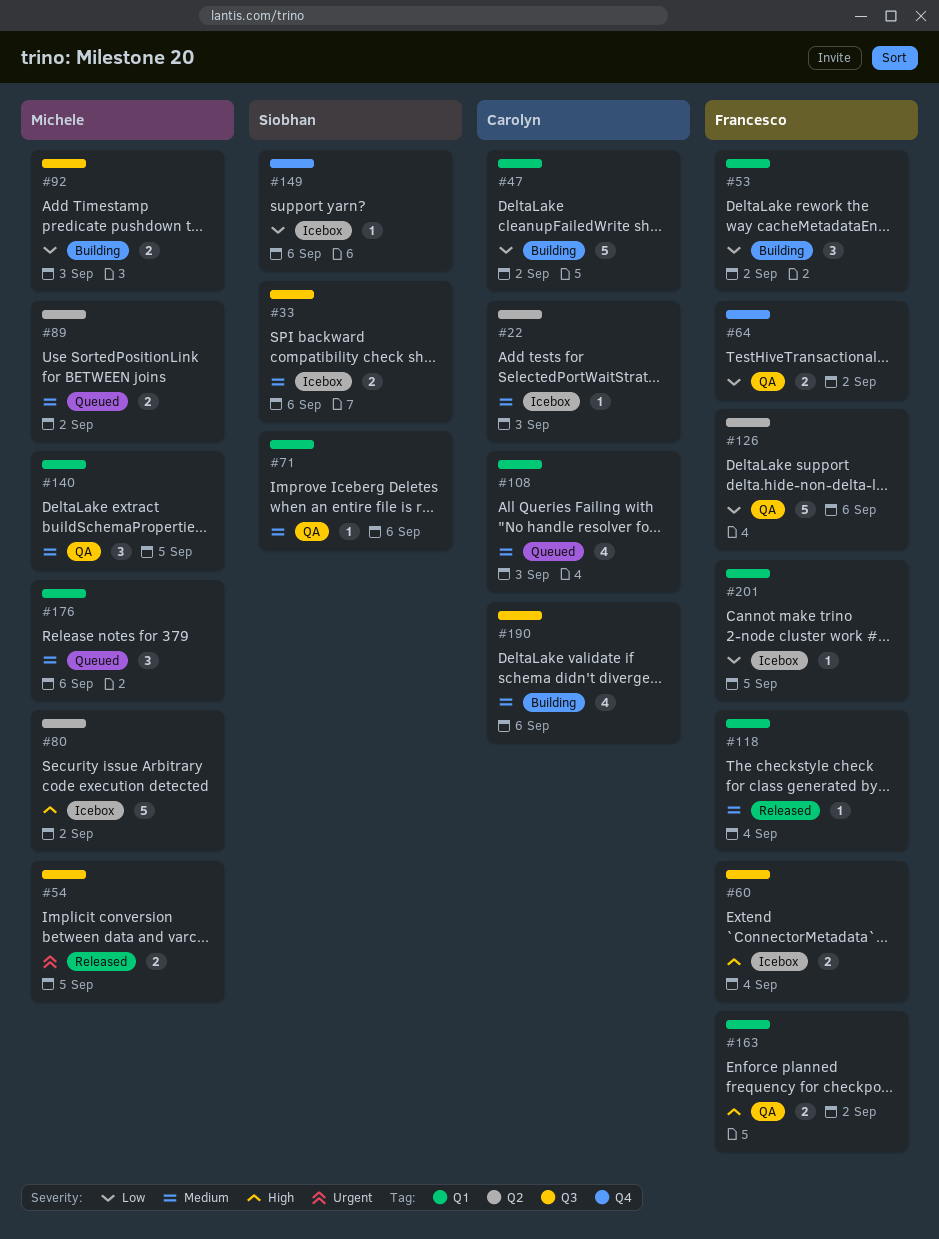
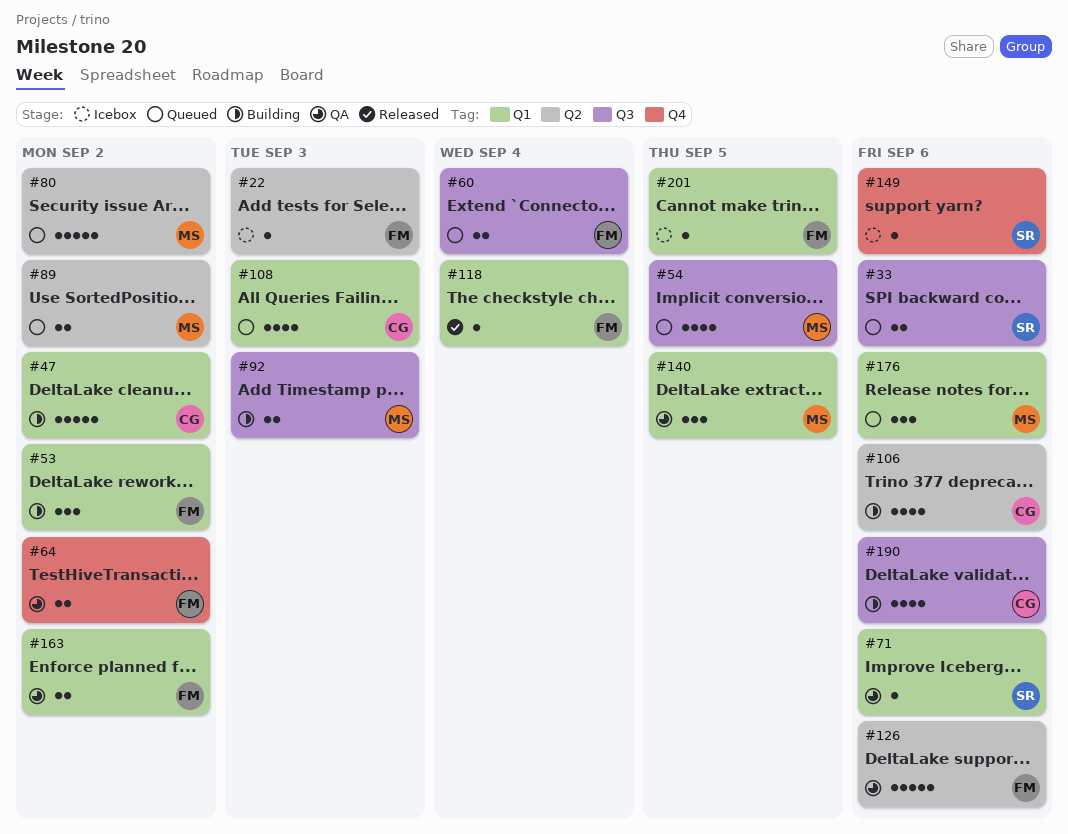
#22, owner: Carolyn -> Francesco
#33, status: Icebox -> Queued
#54, status: Released -> Queued
#54, estimate: 2 -> 4
#60, status: Icebox -> Queued
#80, status: Icebox -> Queued
#106: none -> present

